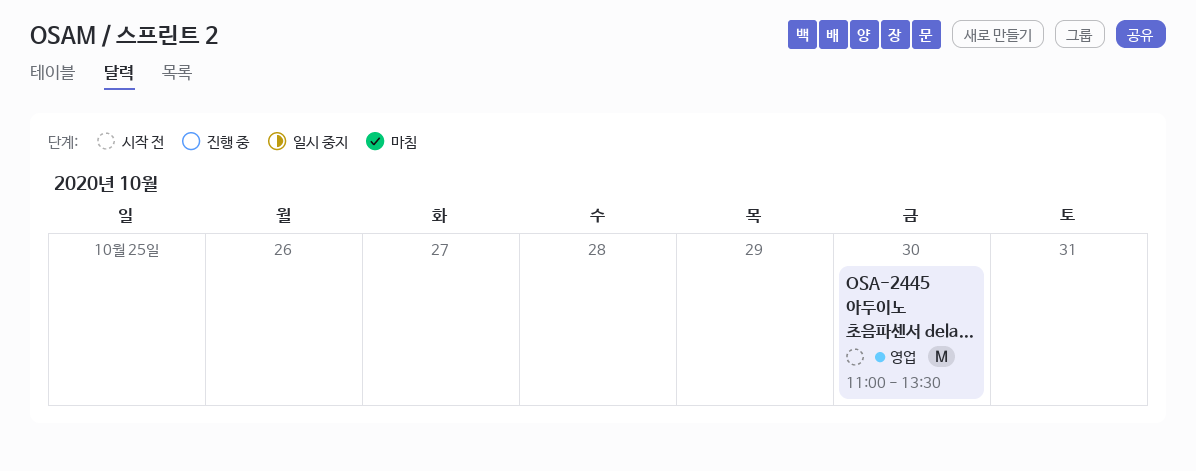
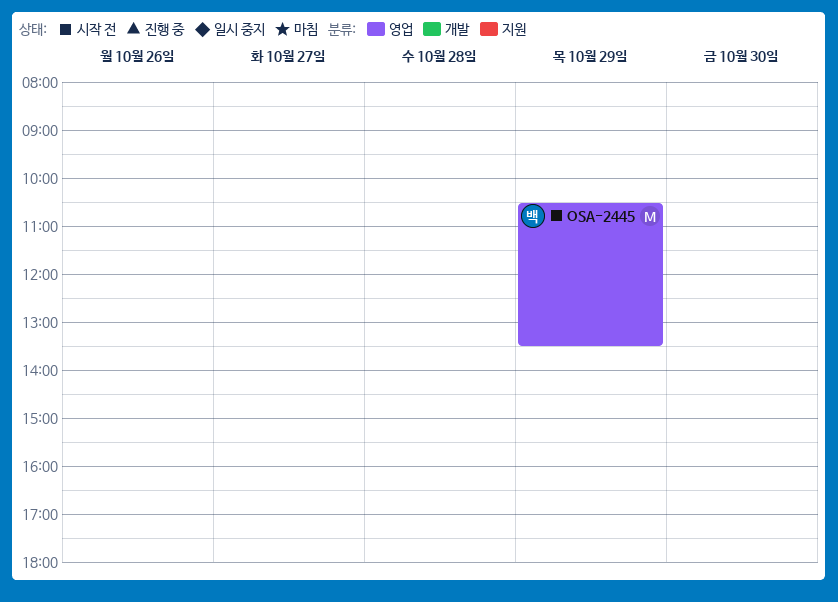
OSA-2445, day: Oct 30 -> Oct 29
OSA-2445, begins: 11:00 -> 10:30

